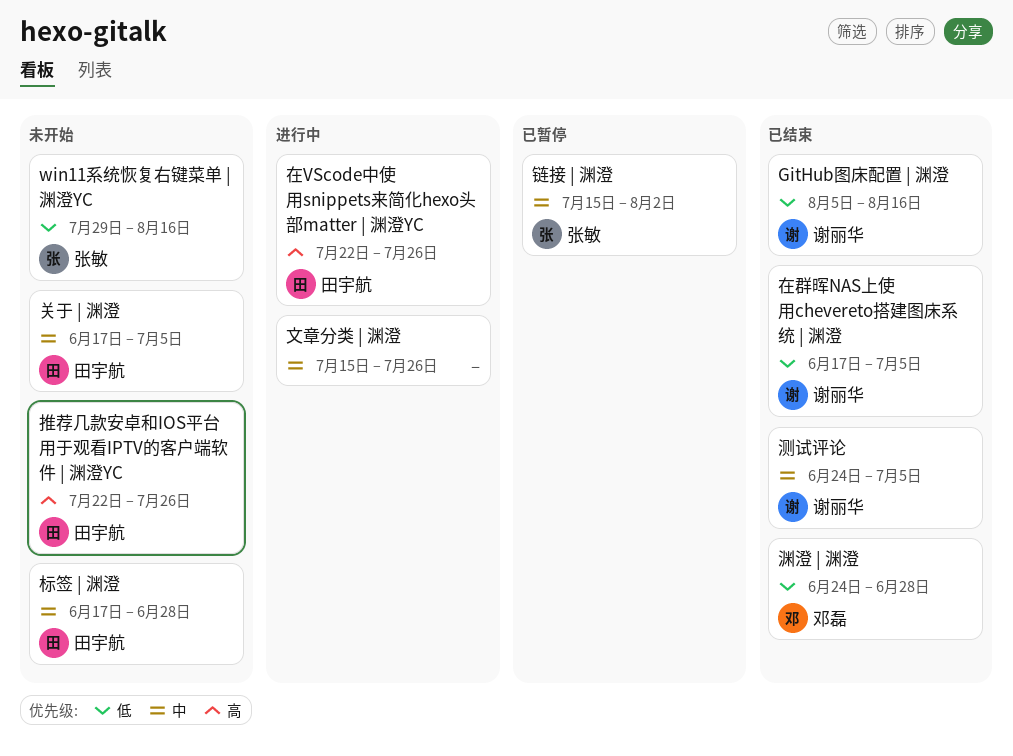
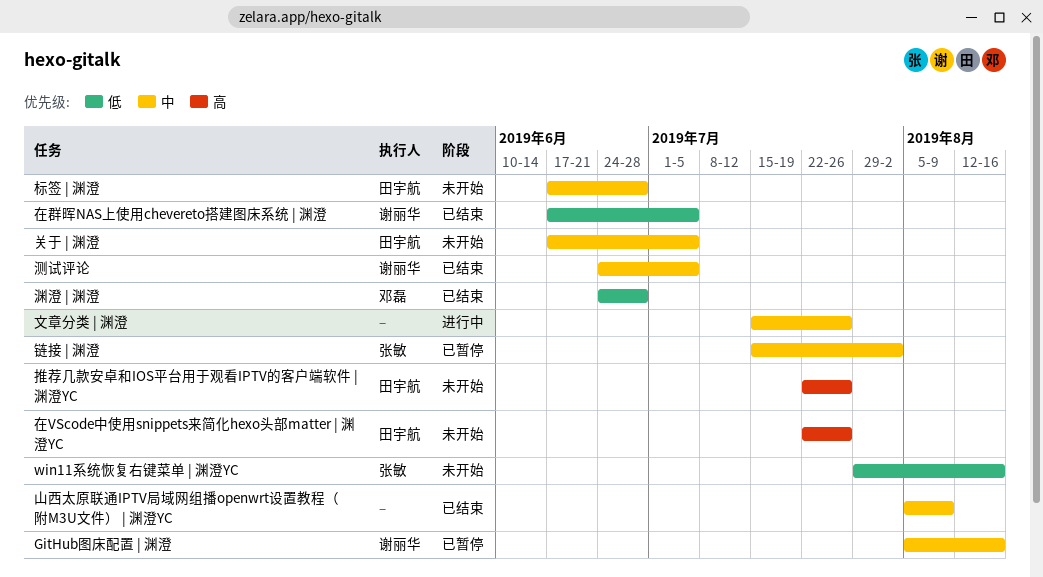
GitHub图床配置 | 渊澄, status: 已结束 -> 已暂停
GitHub图床配置 | 渊澄, priority: 低 -> 中
在VScode中使用snippets来简化hexo头部matter | 渊澄YC, status: 进行中 -> 未开始
山西太原联通IPTV局域网组播openwrt设置教程（附M3U文件） | 渊澄YC: none -> present

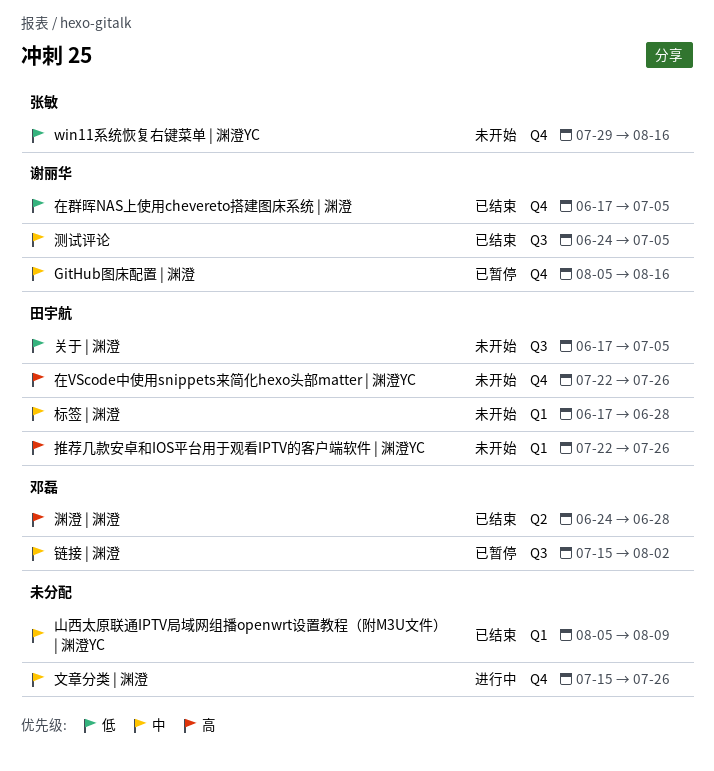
关于 | 渊澄, priority: 中 -> 低
渊澄 | 渊澄, priority: 低 -> 高
链接 | 渊澄, owner: 张敏 -> 邓磊

